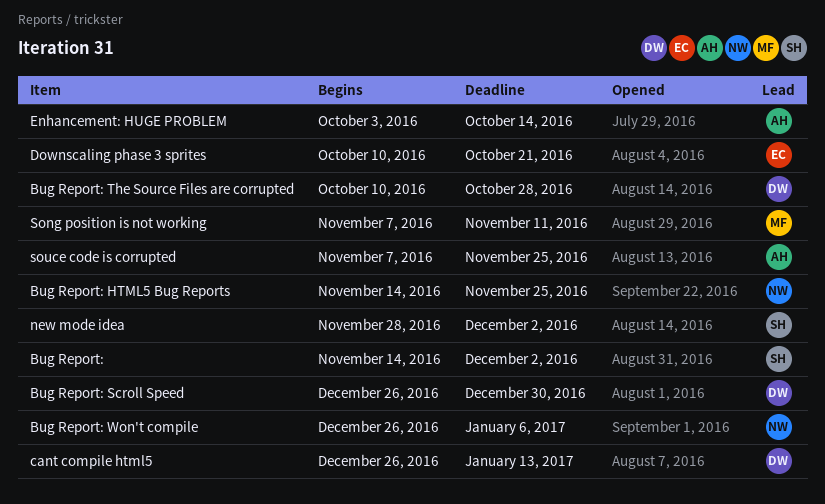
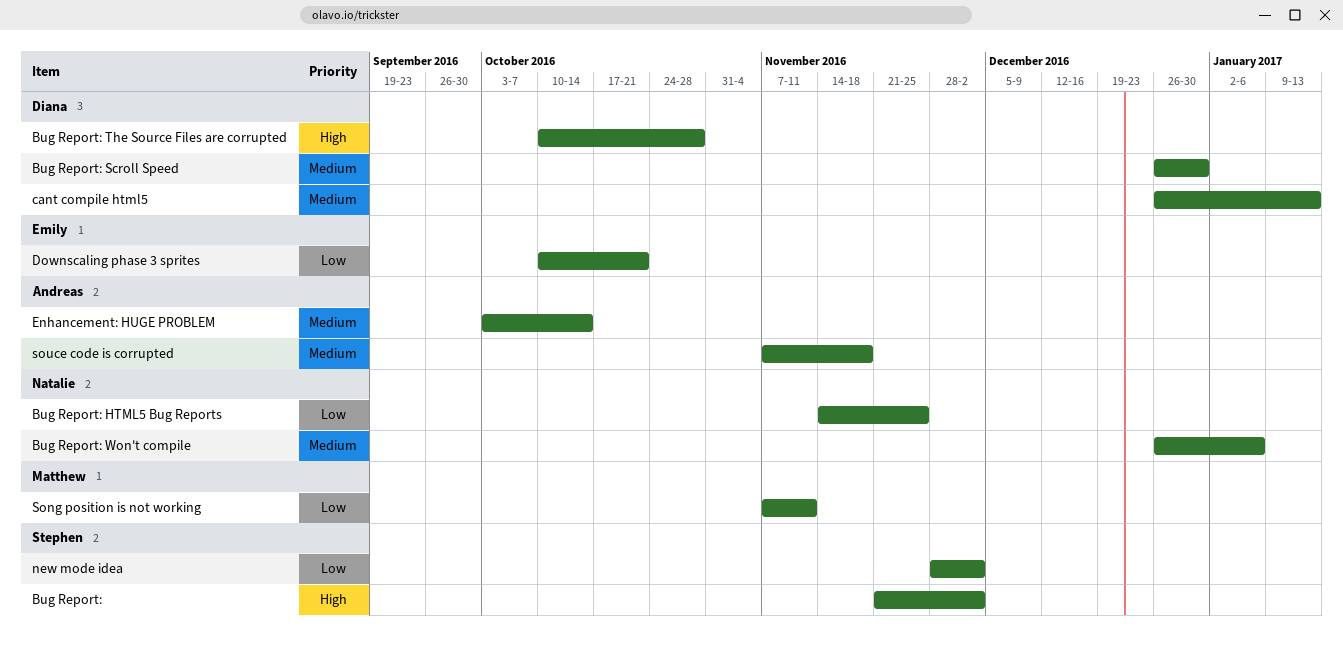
Bug Report:, start: Nov 14 -> Nov 21
souce code is corrupted, due: Nov 25 -> Nov 18

